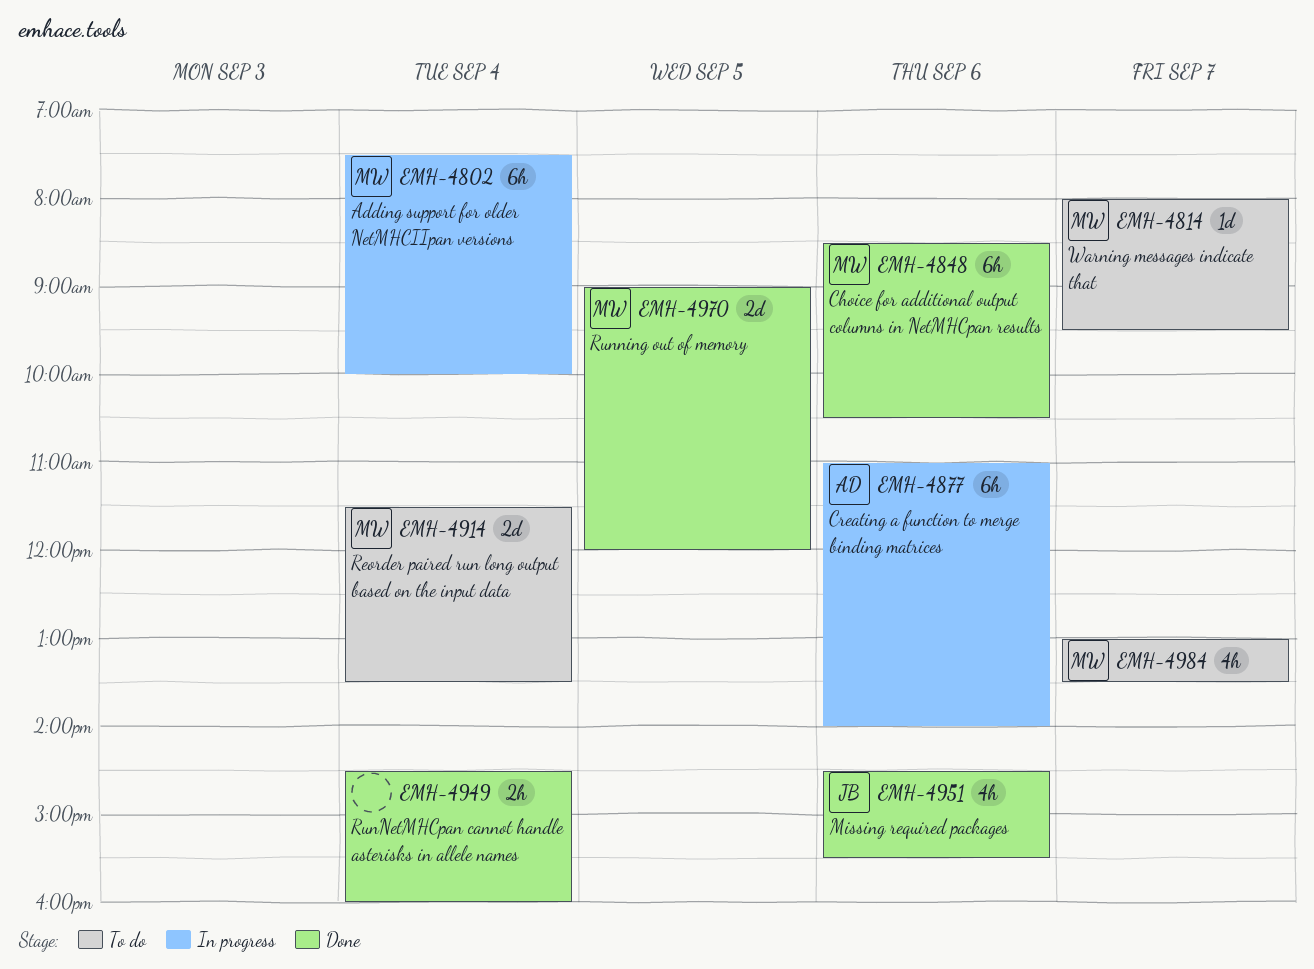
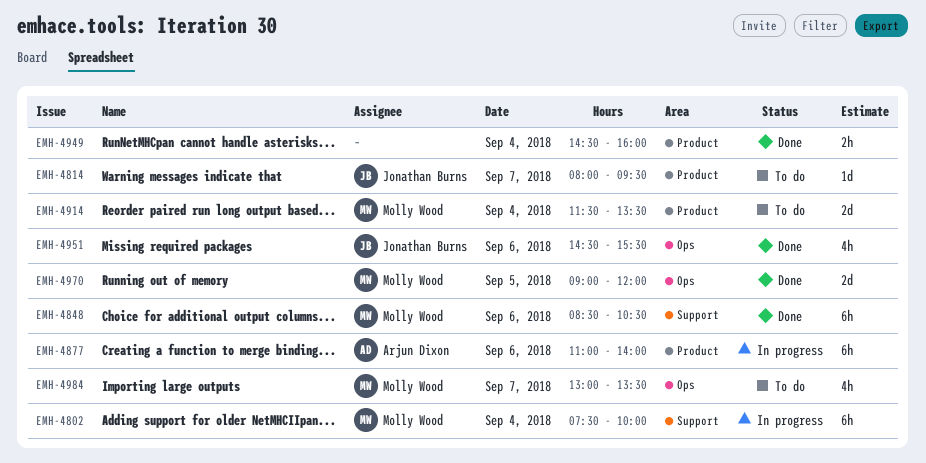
EMH-4814, owner: Molly Wood -> Jonathan Burns

